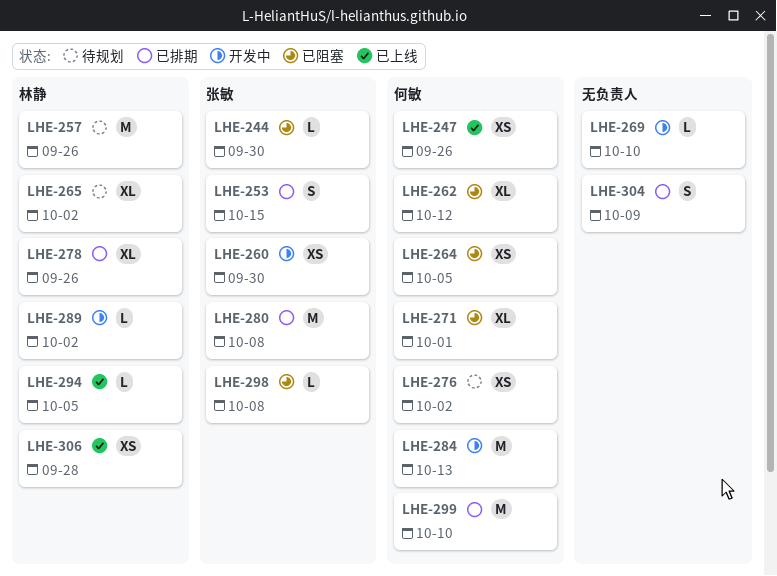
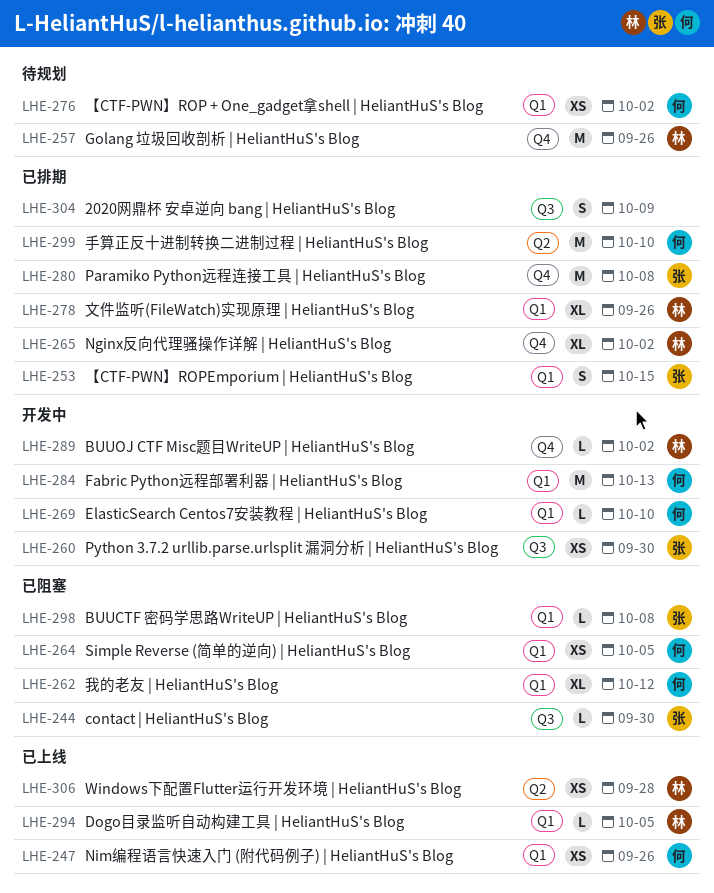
LHE-265, status: 待规划 -> 已排期
LHE-269, owner: none -> 何敏
LHE-271: present -> none

